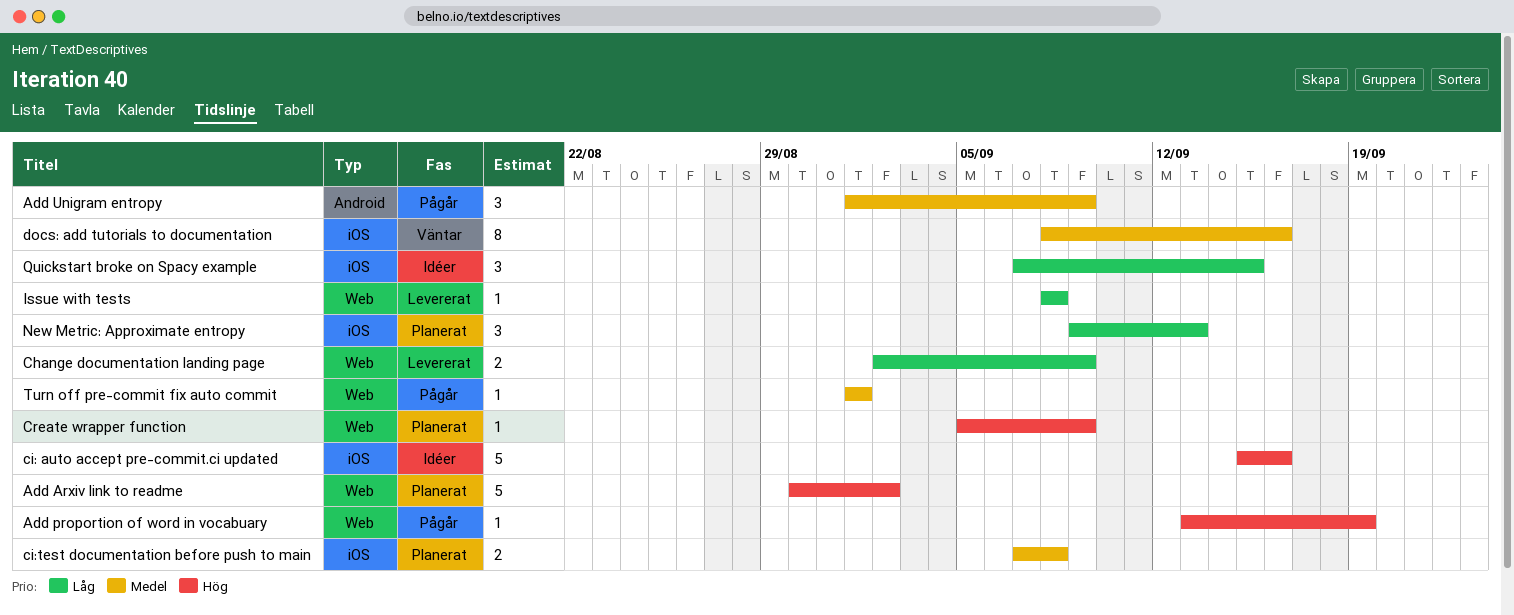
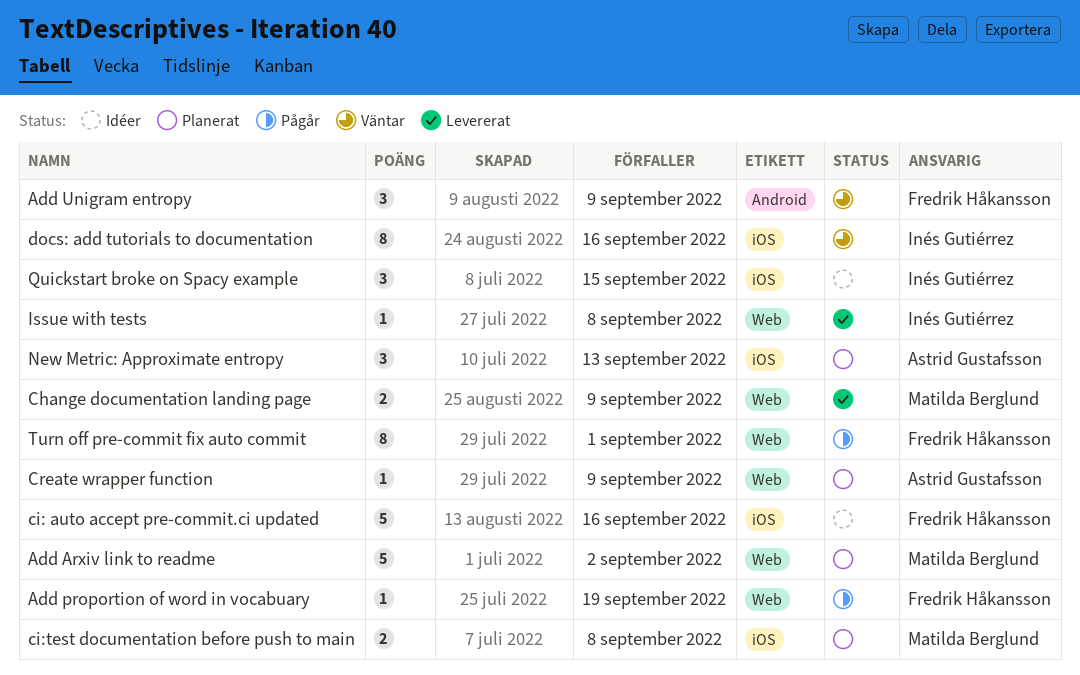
Add Unigram entropy, status: Pågår -> Väntar
Turn off pre-commit fix auto commit, estimate: 1 -> 8

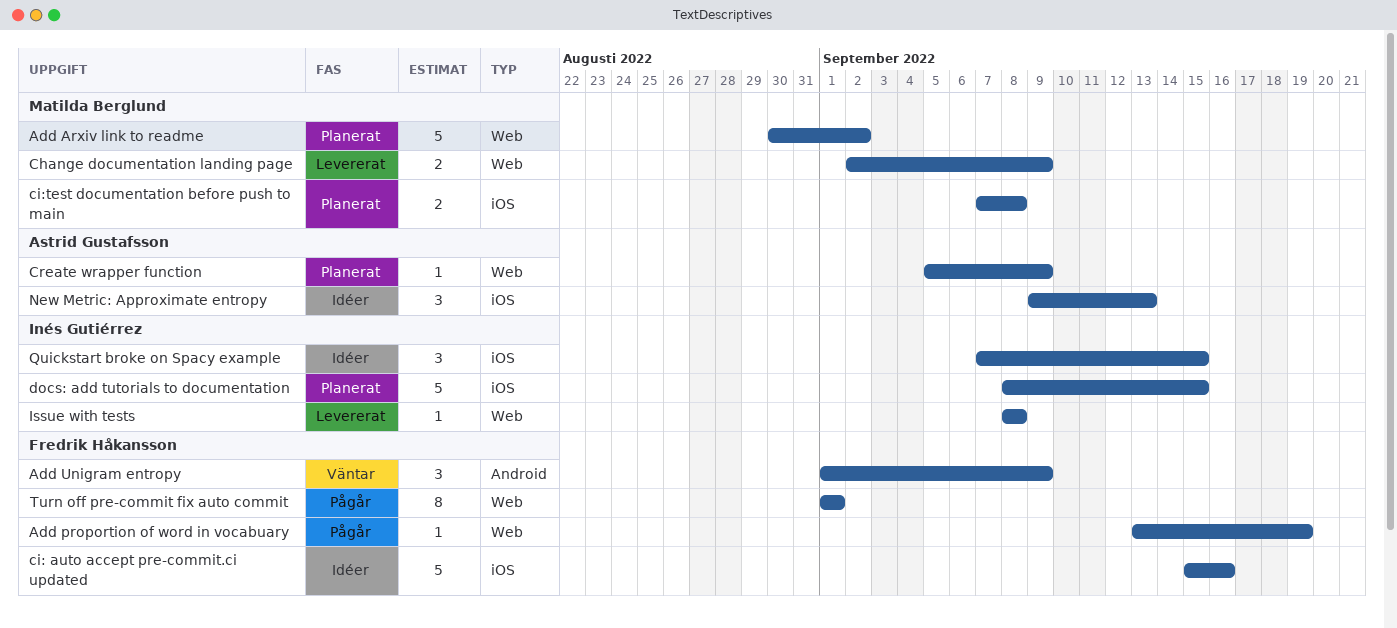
docs: add tutorials to documentation, status: Väntar -> Planerat
docs: add tutorials to documentation, estimate: 8 -> 5
docs: add tutorials to documentation, due: Sep 16 -> Sep 15
New Metric: Approximate entropy, status: Planerat -> Idéer

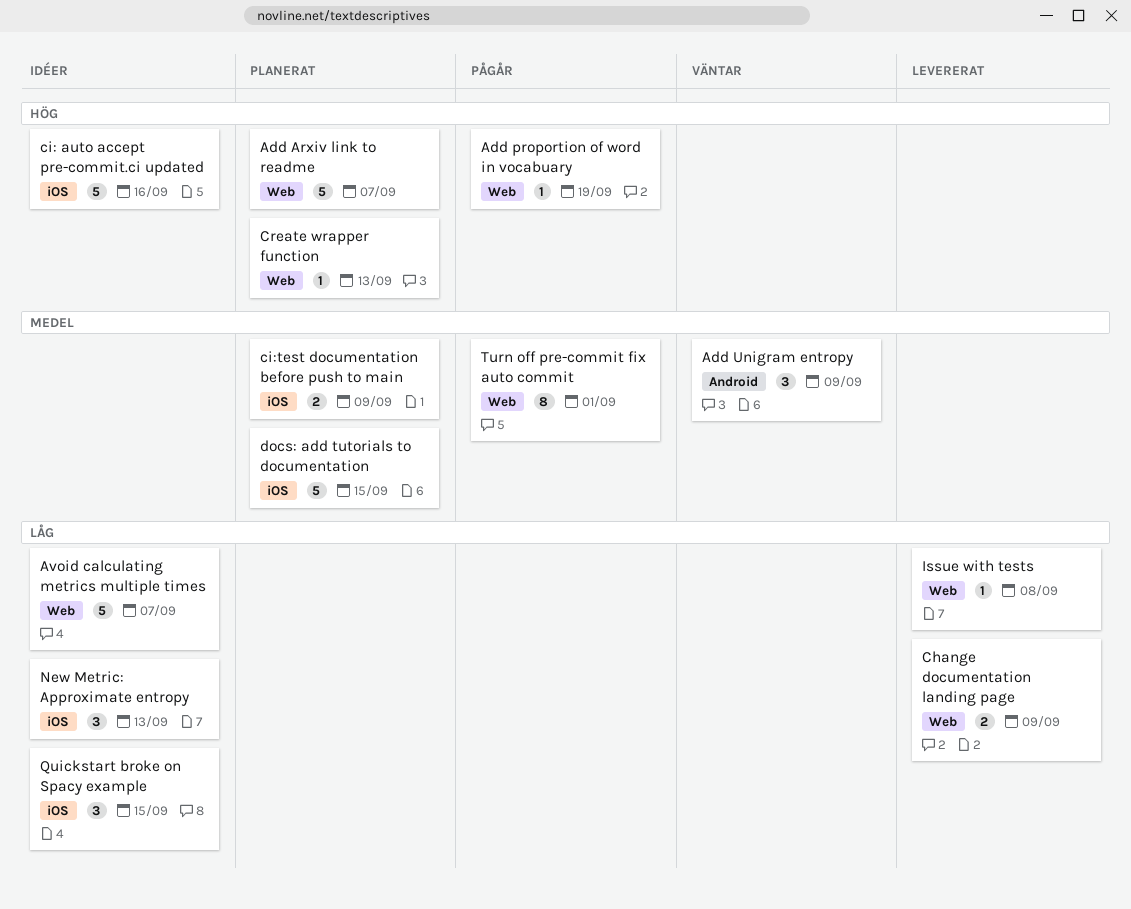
Add Arxiv link to readme, due: Sep 2 -> Sep 7
Avoid calculating metrics multiple times: none -> present
ci:test documentation before push to main, due: Sep 8 -> Sep 9
Create wrapper function, due: Sep 9 -> Sep 13

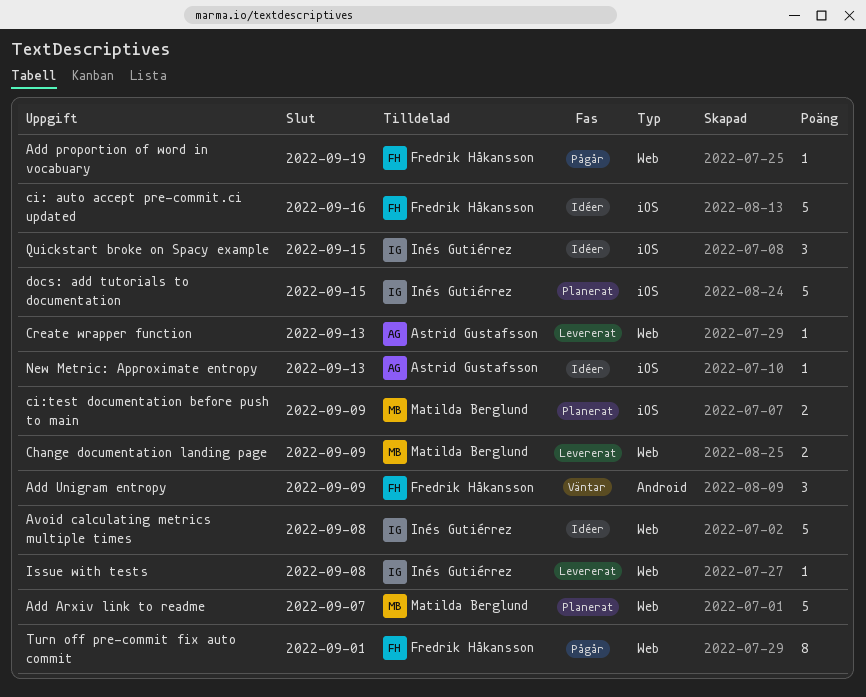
Avoid calculating metrics multiple times, due: Sep 7 -> Sep 8
Create wrapper function, status: Planerat -> Levererat
New Metric: Approximate entropy, estimate: 3 -> 1

